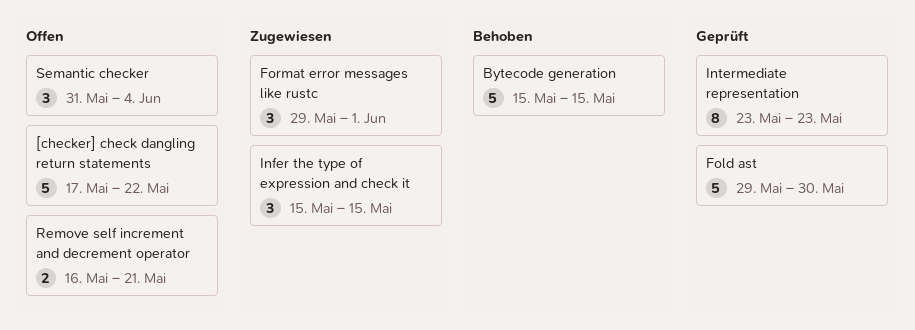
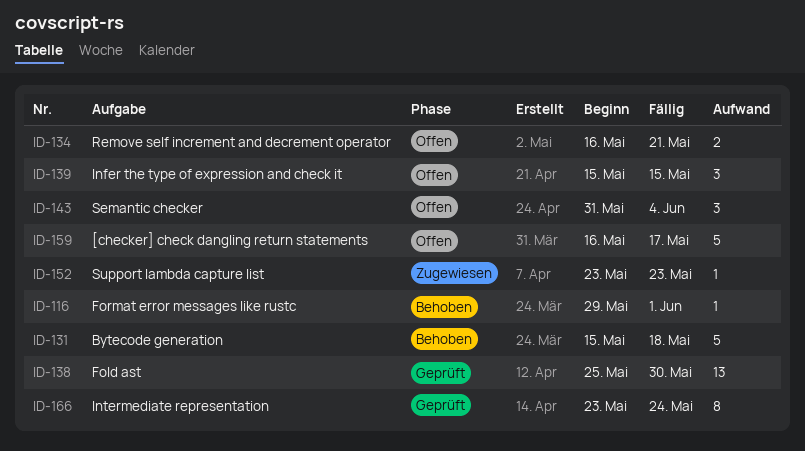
[checker] check dangling return statements, start: May 17 -> May 16
[checker] check dangling return statements, due: May 22 -> May 17
Bytecode generation, due: May 15 -> May 18
Fold ast, estimate: 5 -> 13
Fold ast, start: May 29 -> May 25
Format error messages like rustc, status: Zugewiesen -> Behoben
Format error messages like rustc, estimate: 3 -> 1
Infer the type of expression and check it, status: Zugewiesen -> Offen
Intermediate representation, due: May 23 -> May 24
Support lambda capture list: none -> present

